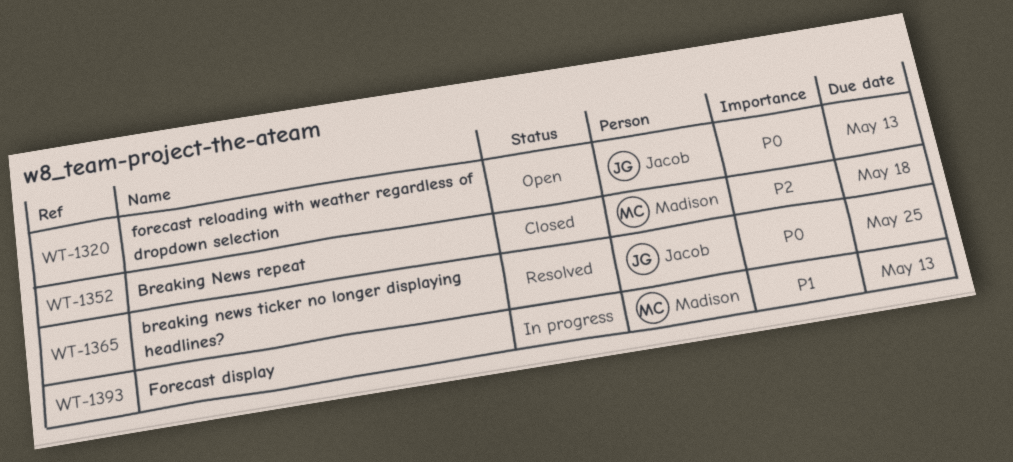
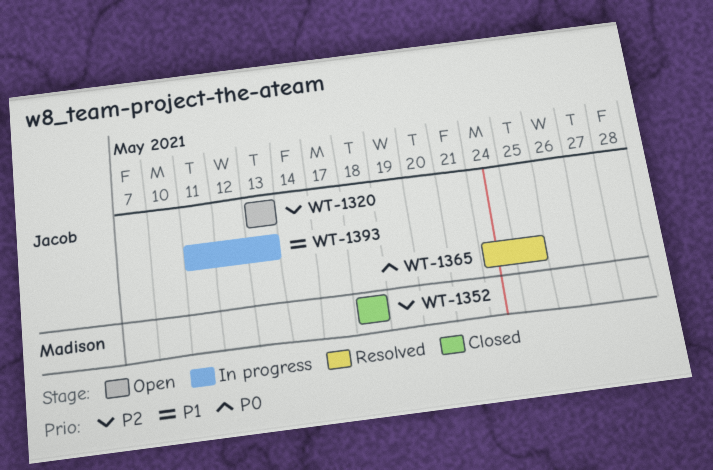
WT-1320, priority: P0 -> P2
WT-1393, owner: Madison -> Jacob

